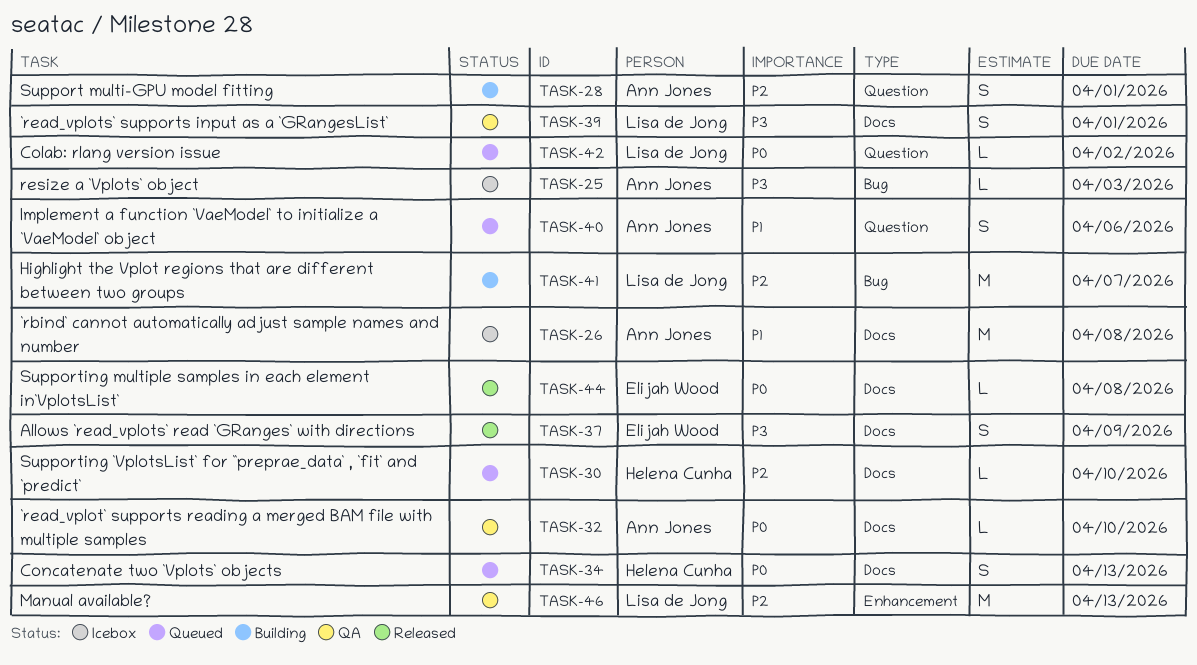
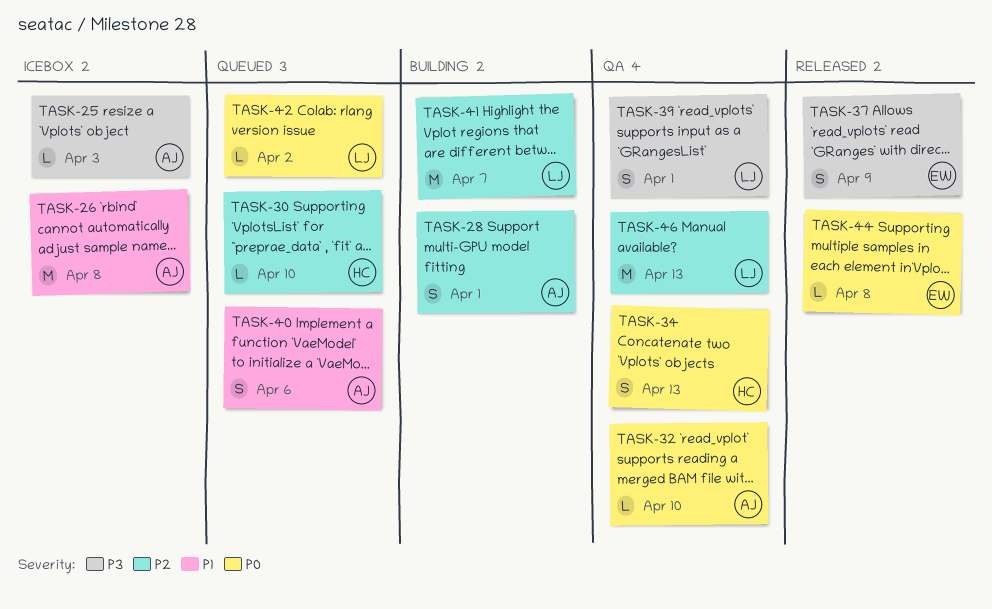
TASK-34, status: Queued -> QA

